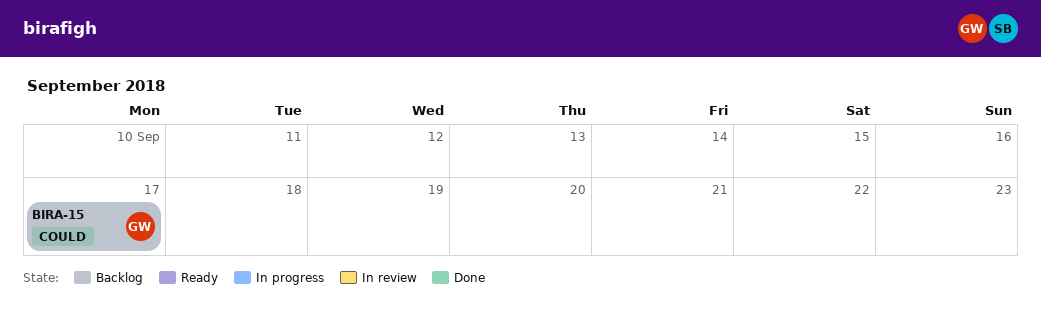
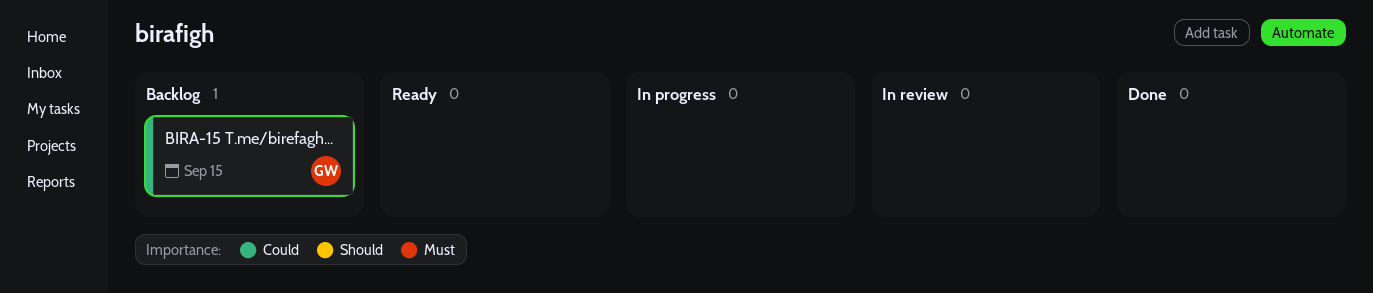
BIRA-15, due: Sep 17 -> Sep 15

